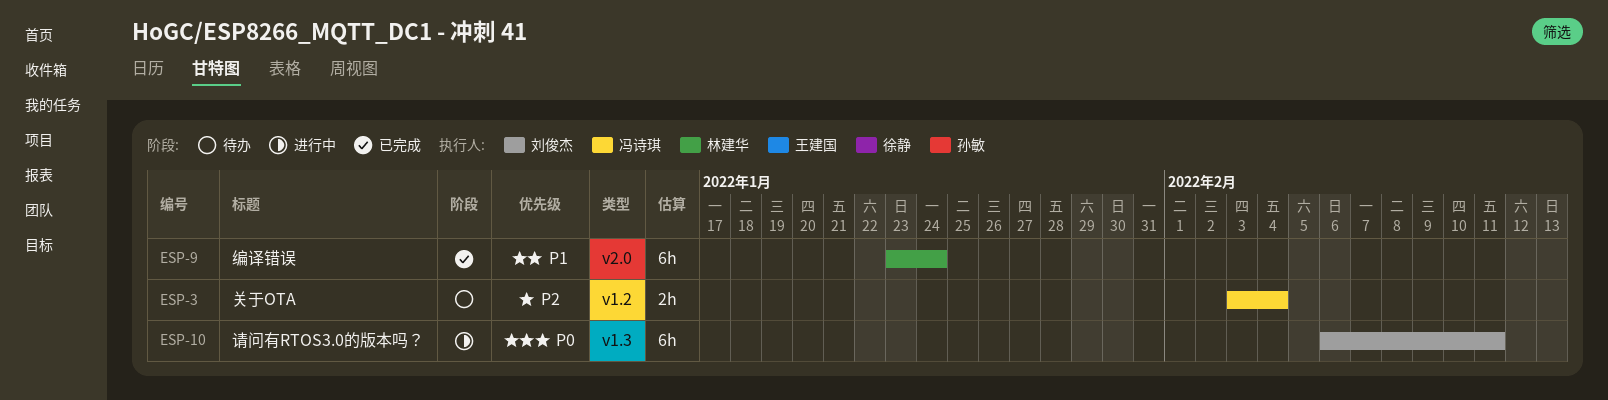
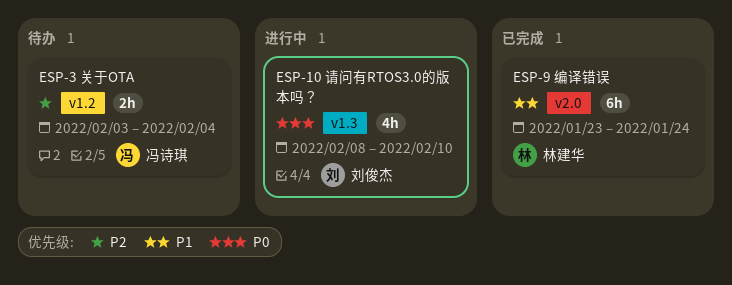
ESP-10, estimate: 6h -> 4h
ESP-10, start: Feb 6 -> Feb 8
ESP-10, due: Feb 11 -> Feb 10

